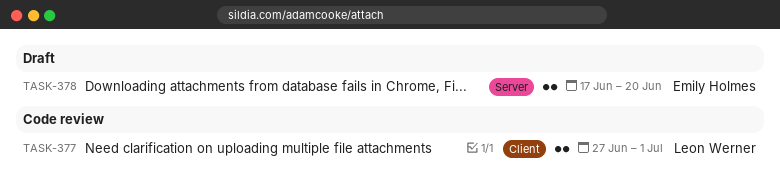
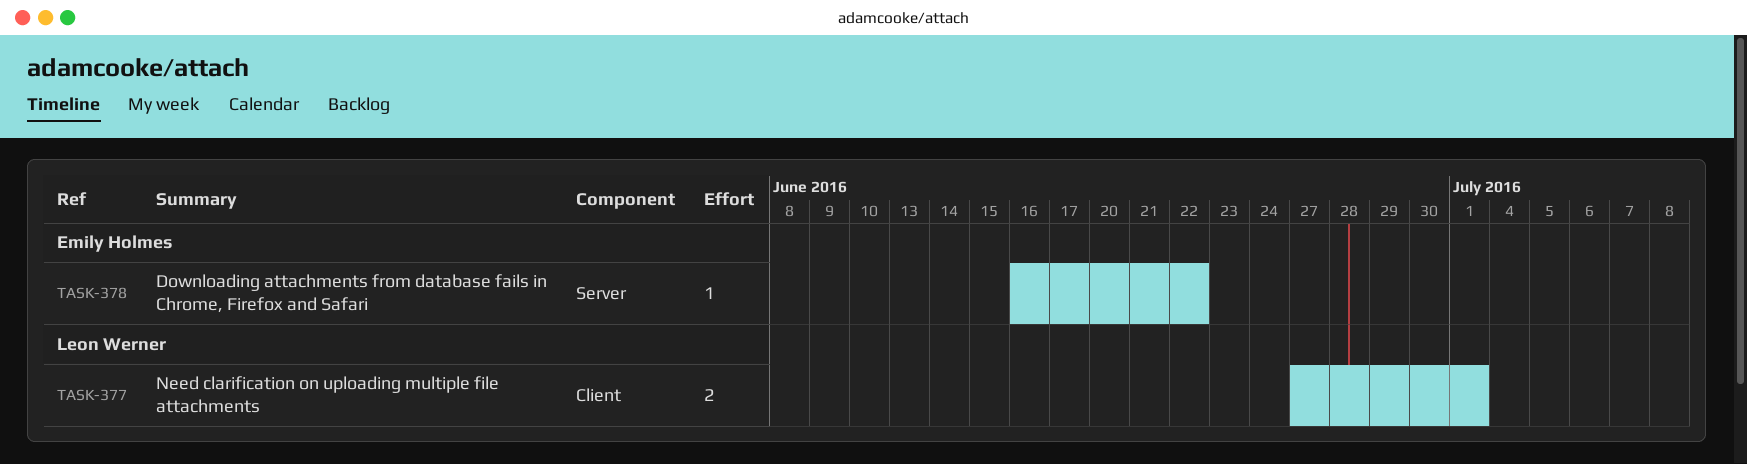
TASK-378, estimate: 2 -> 1
TASK-378, start: Jun 17 -> Jun 16
TASK-378, due: Jun 20 -> Jun 22

